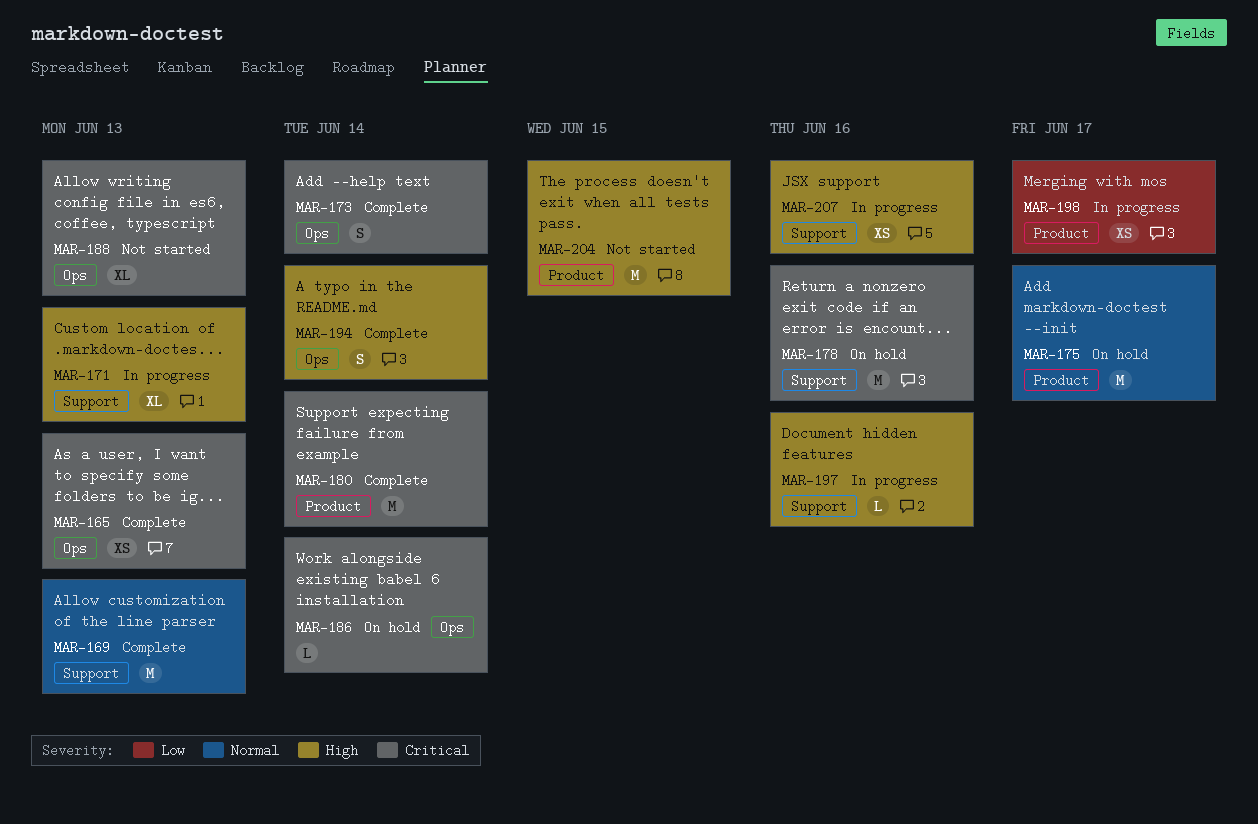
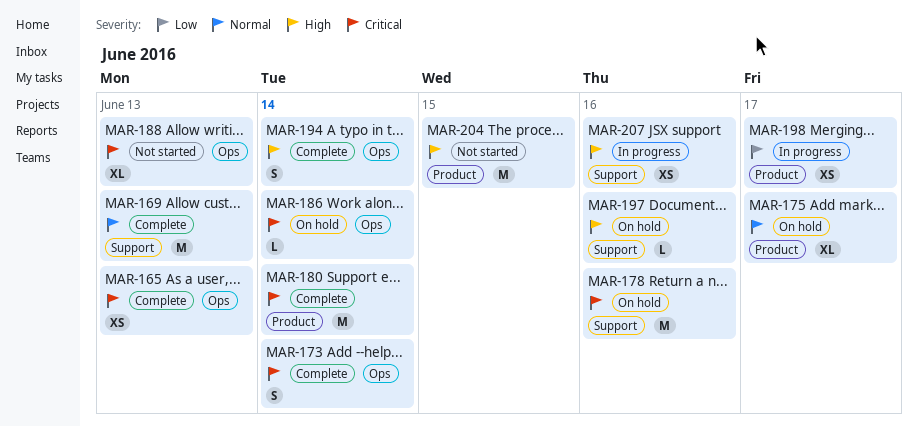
MAR-171: present -> none
MAR-175, estimate: M -> XL
MAR-197, status: In progress -> On hold

